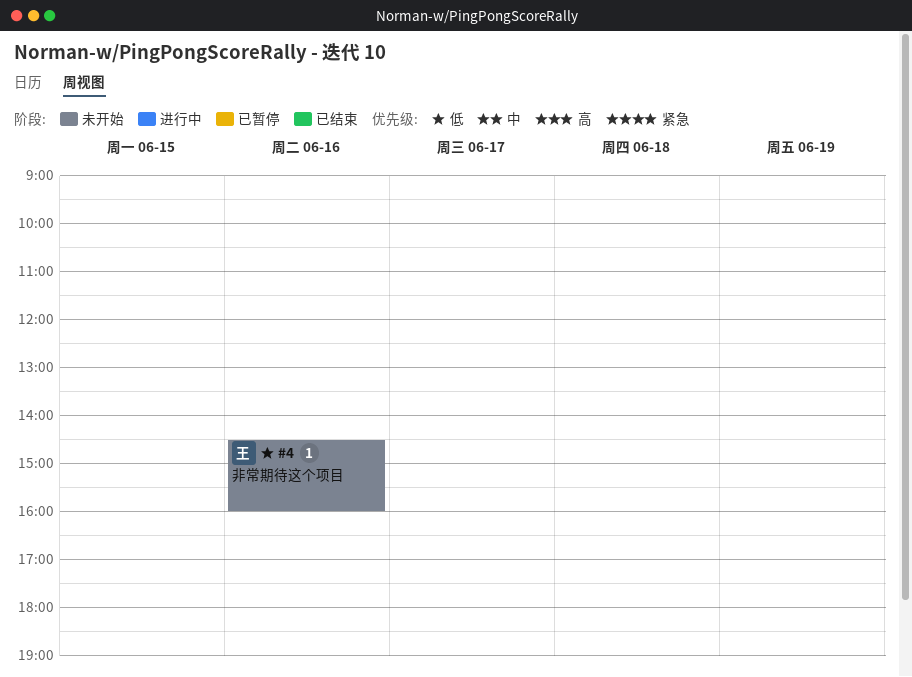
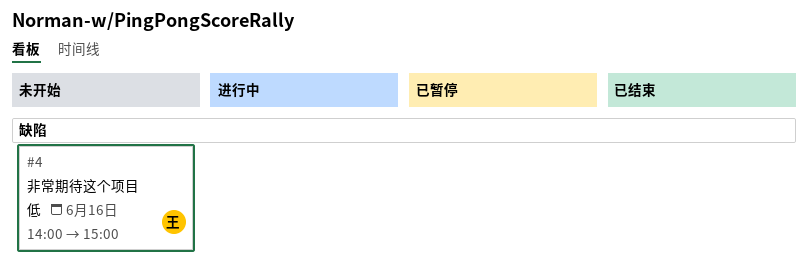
#4, begins: 14:30 -> 14:00
#4, ends: 16:00 -> 15:00

